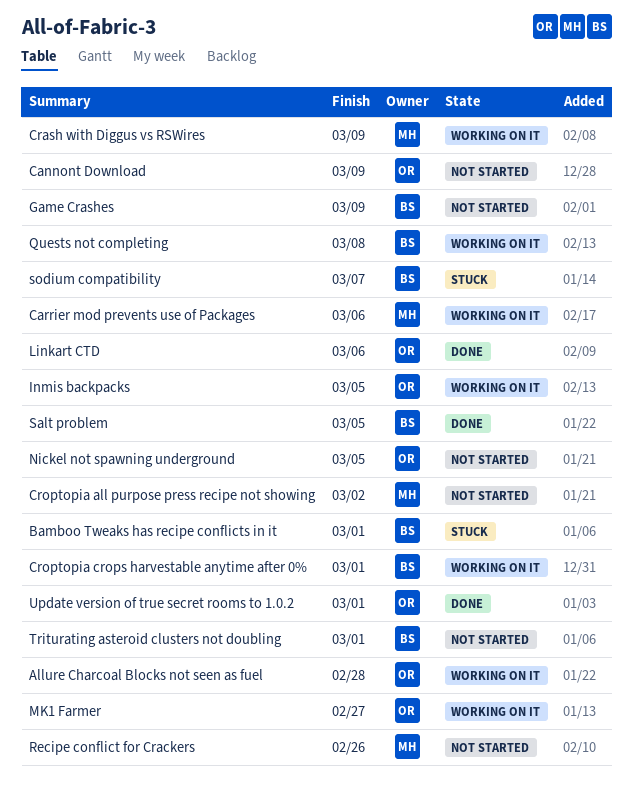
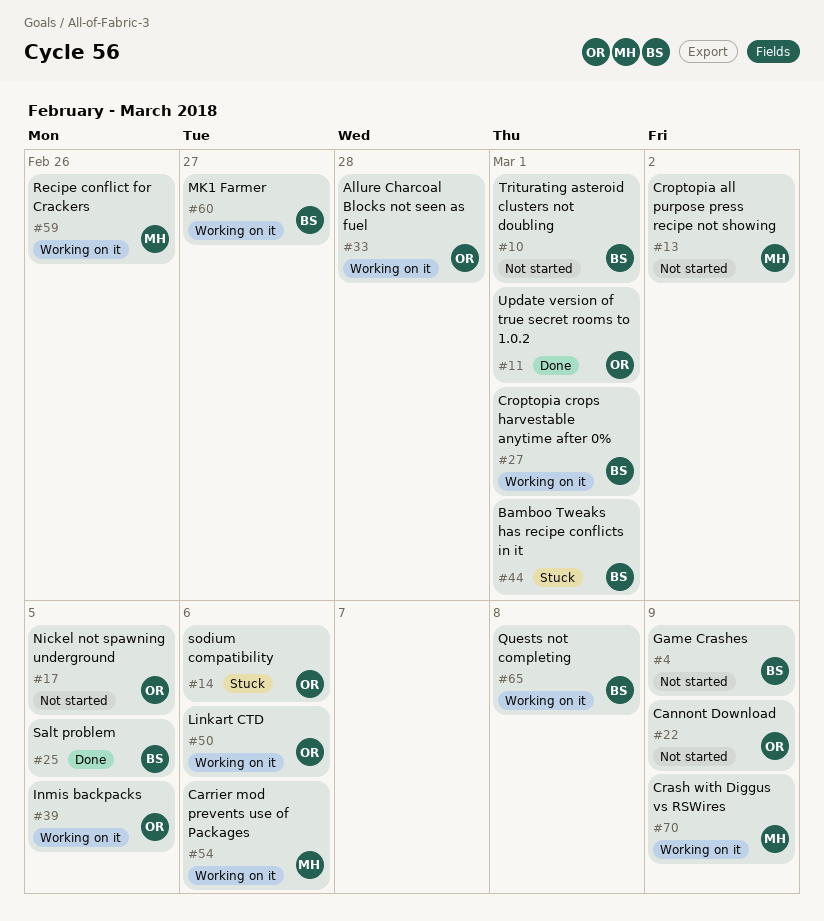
Linkart CTD, status: Done -> Working on it
MK1 Farmer, owner: OR -> BS
Recipe conflict for Crackers, status: Not started -> Working on it
sodium compatibility, owner: BS -> OR
sodium compatibility, due: Mar 7 -> Mar 6

